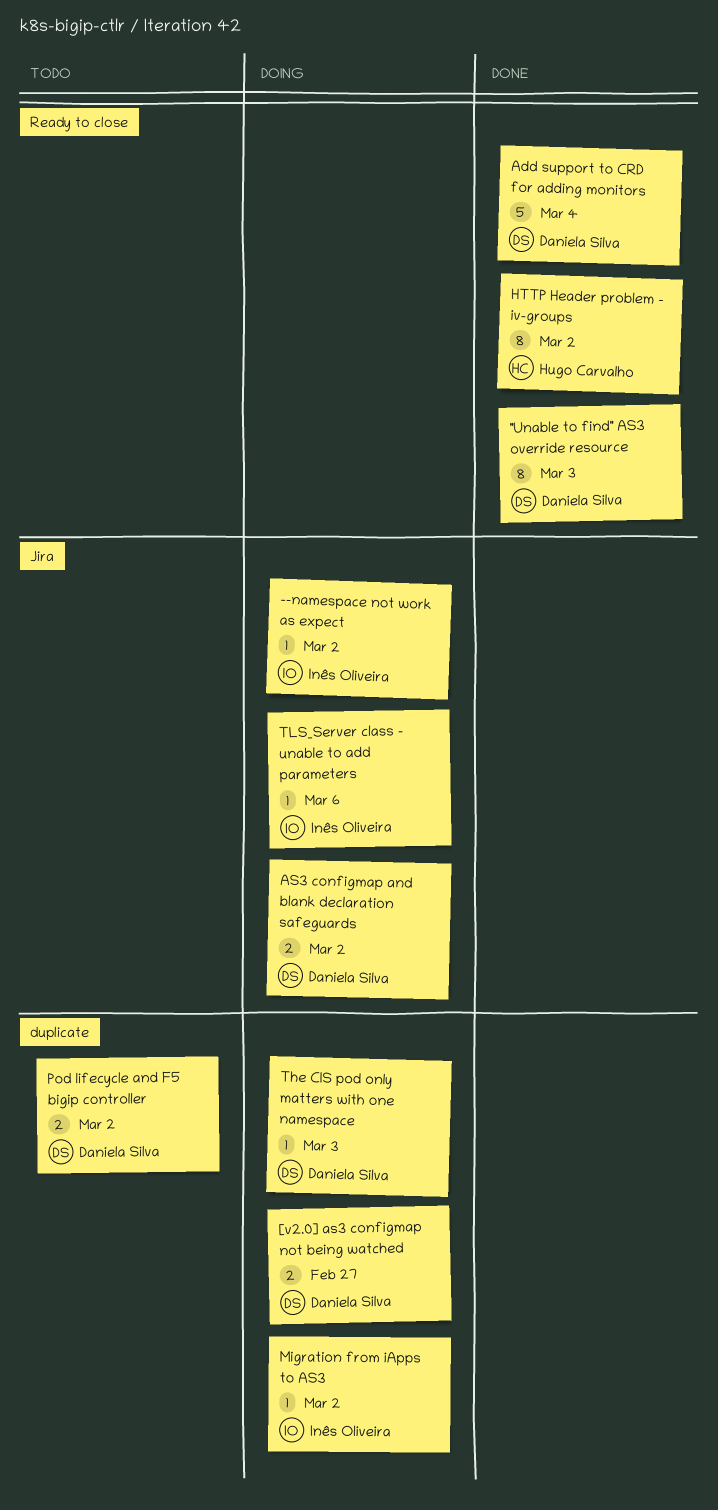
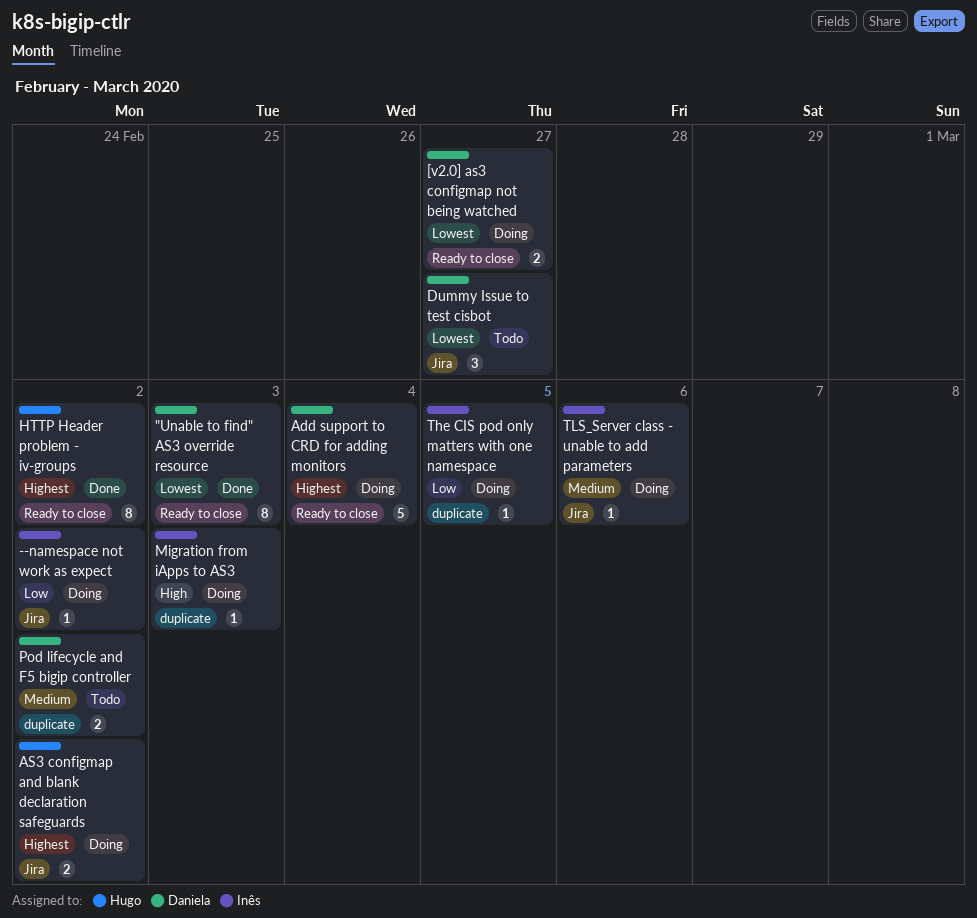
[v2.0] as3 configmap not being watched, label: duplicate -> Ready to close
Add support to CRD for adding monitors, status: Done -> Doing
AS3 configmap and blank declaration safeguards, owner: Daniela Silva -> Hugo Carvalho
Dummy Issue to test cisbot: none -> present
Migration from iApps to AS3, due: Mar 2 -> Mar 3
The CIS pod only matters with one namespace, owner: Daniela Silva -> Inês Oliveira
The CIS pod only matters with one namespace, due: Mar 3 -> Mar 5

